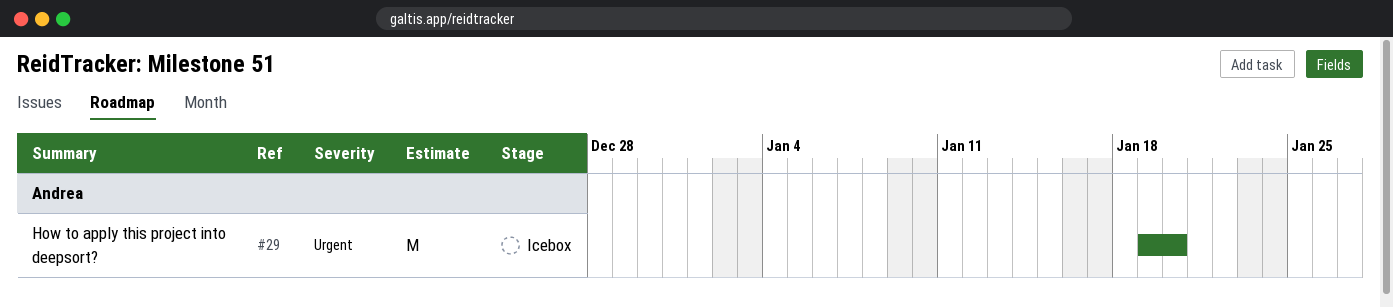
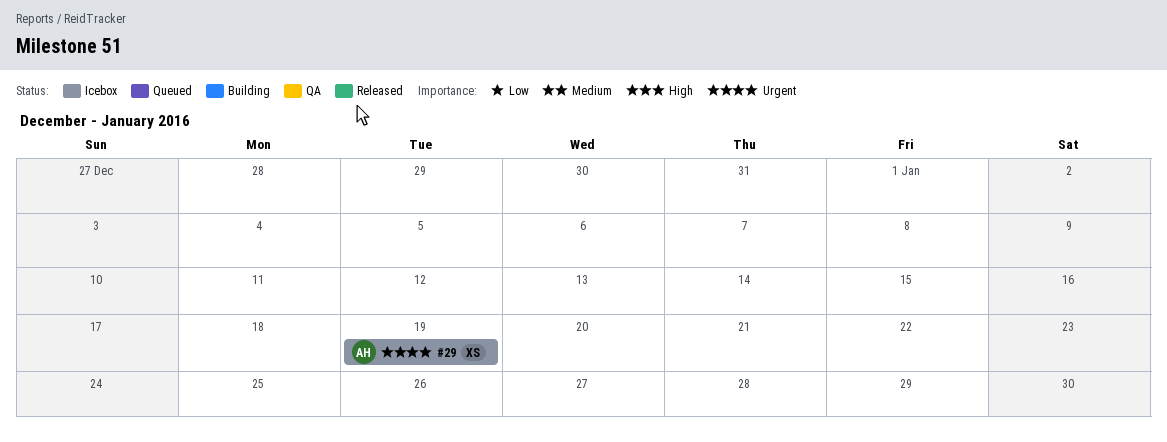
#29, estimate: M -> XS
#29, due: Jan 20 -> Jan 19

